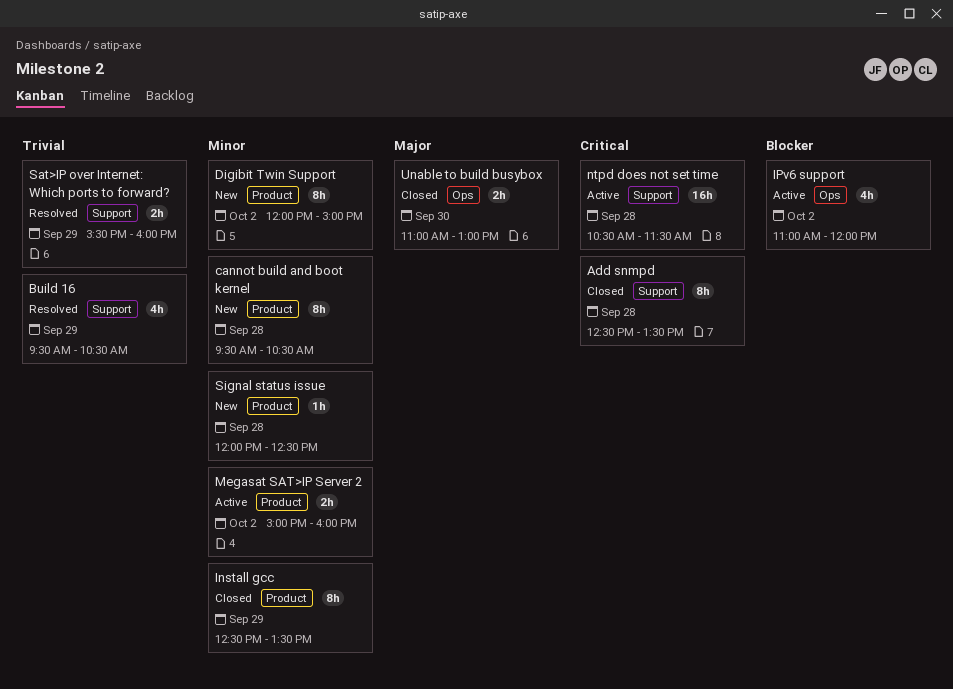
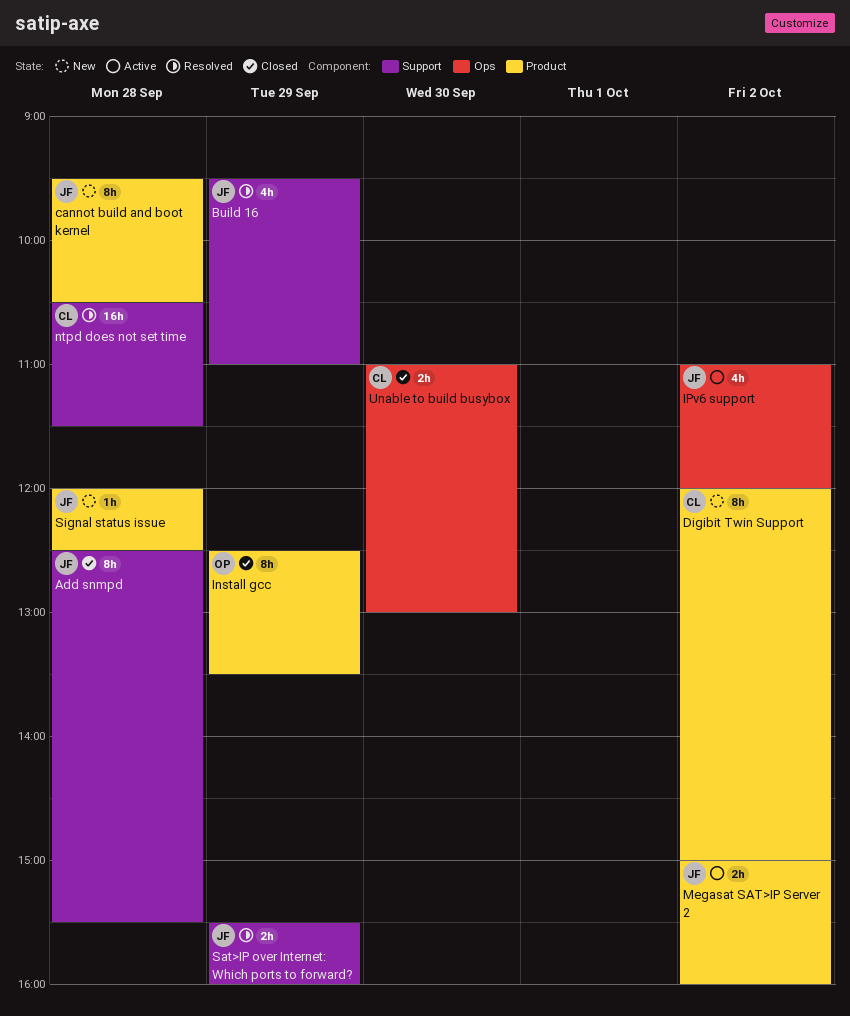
Add snmpd, ends: 13:30 -> 15:30
Build 16, ends: 10:30 -> 11:00
ntpd does not set time, status: Active -> Resolved

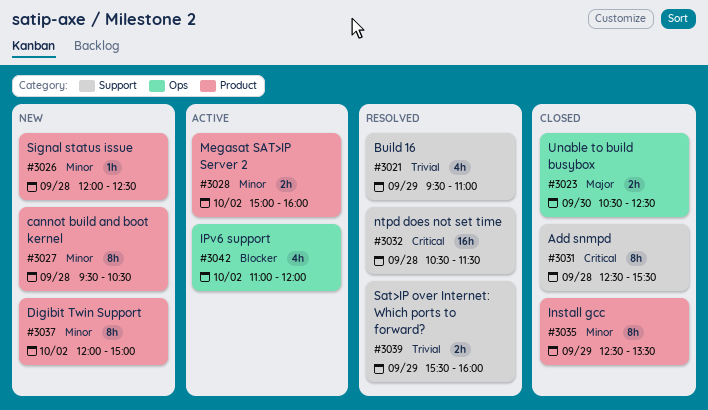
Unable to build busybox, begins: 11:00 -> 10:30
Unable to build busybox, ends: 13:00 -> 12:30

